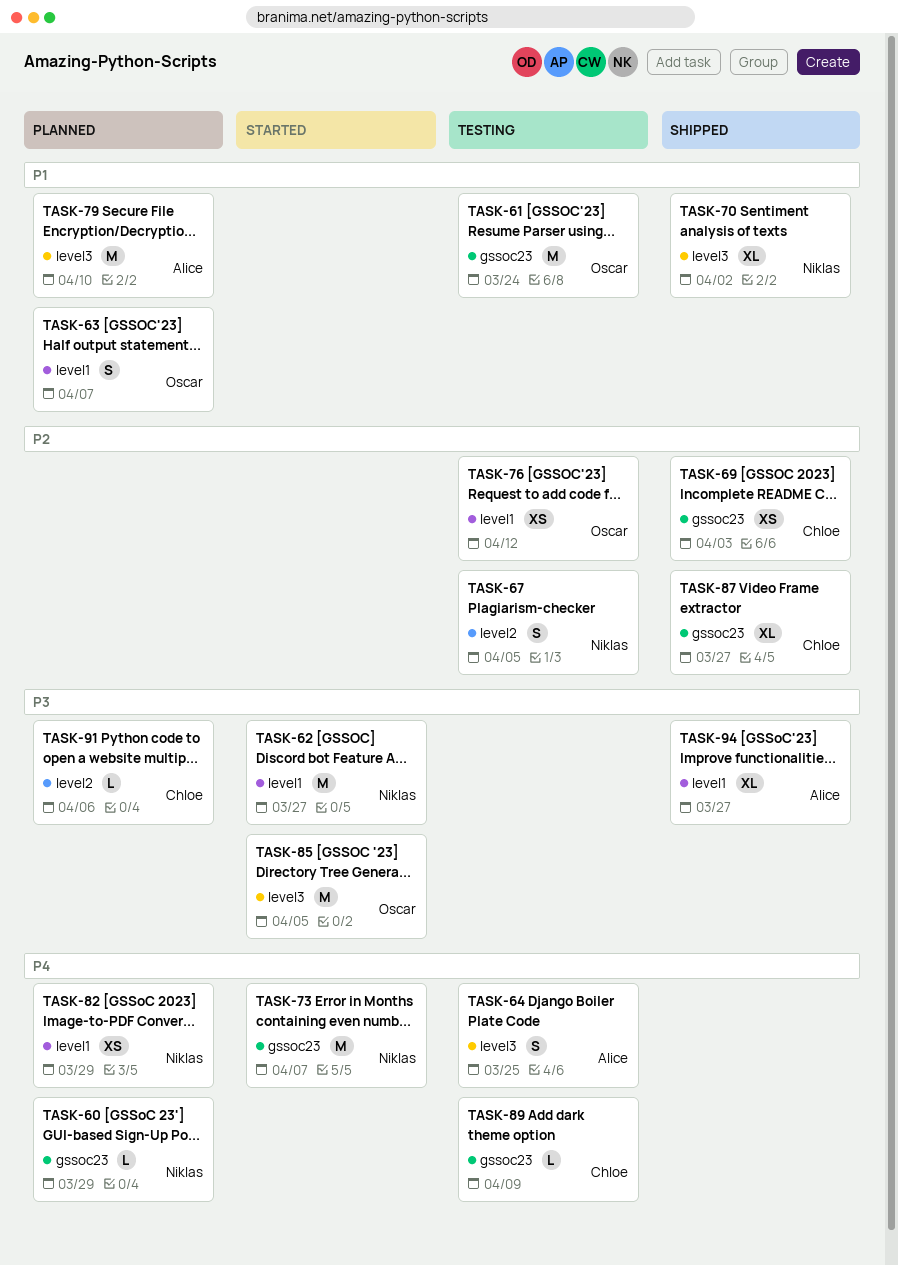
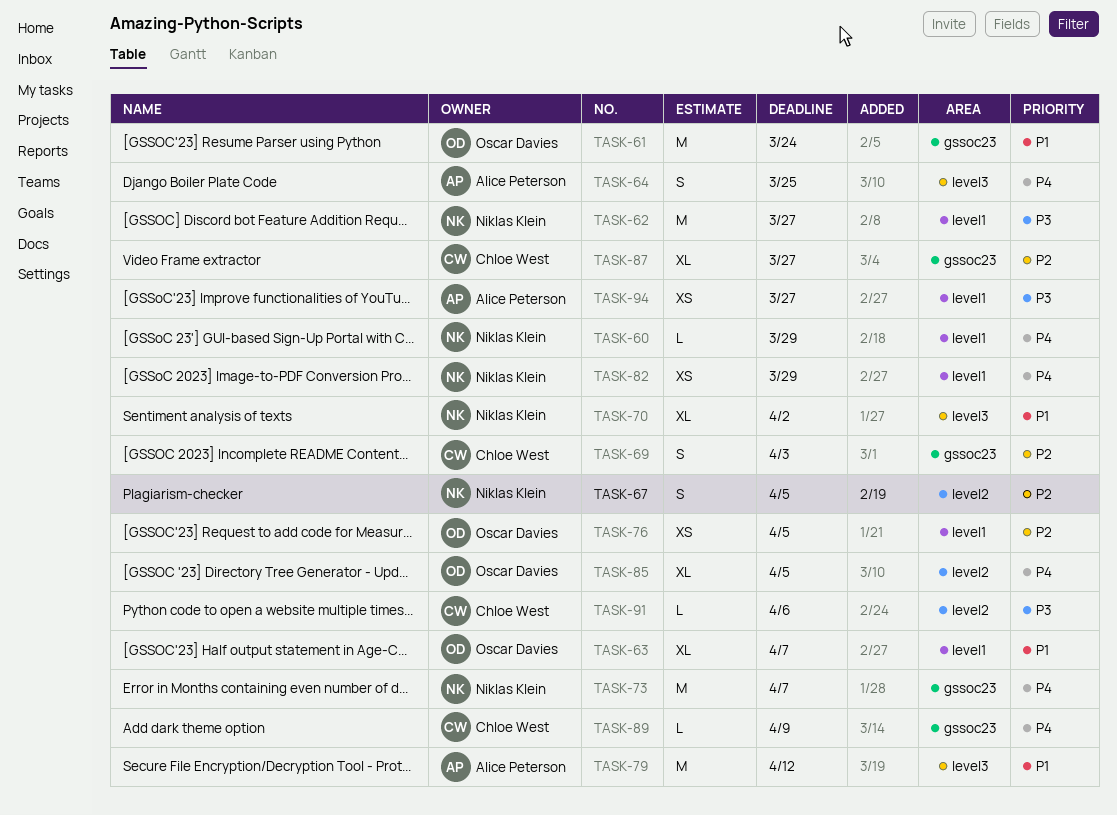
TASK-60, label: gssoc23 -> level1
TASK-63, estimate: S -> XL
TASK-69, estimate: XS -> S
TASK-76, due: Apr 12 -> Apr 5
TASK-79, due: Apr 10 -> Apr 12
TASK-85, priority: P3 -> P4
TASK-85, label: level3 -> level2
TASK-85, estimate: M -> XL
TASK-94, estimate: XL -> XS

